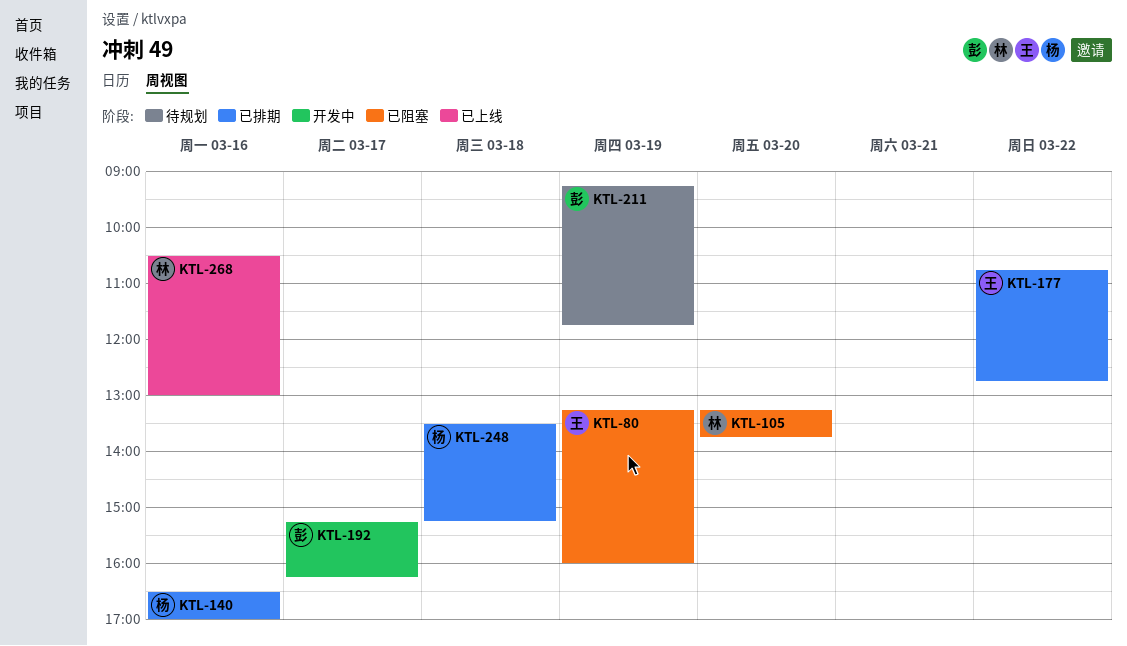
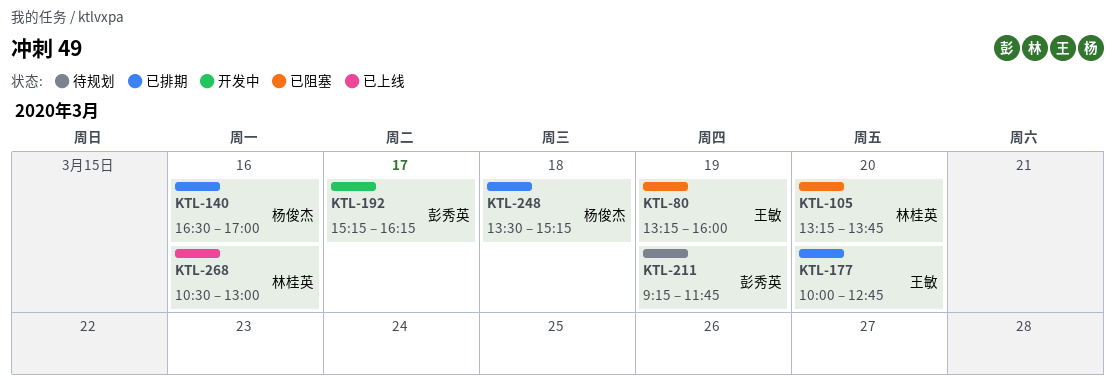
KTL-177, day: Mar 22 -> Mar 20
KTL-177, begins: 10:45 -> 10:00

